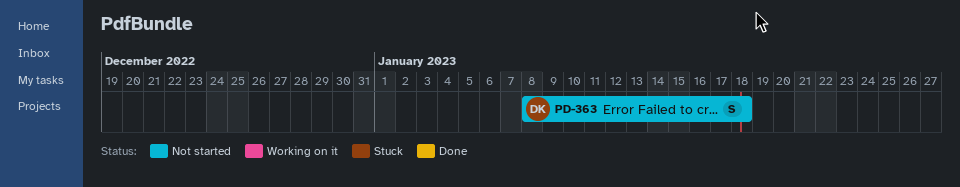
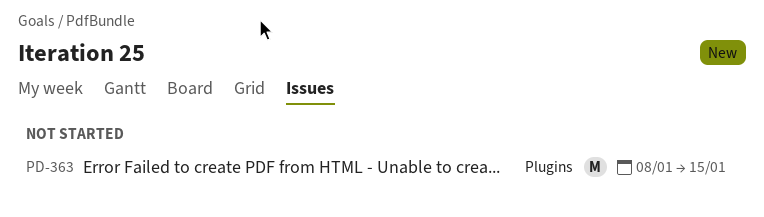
PD-363, estimate: S -> M
PD-363, due: Jan 18 -> Jan 15

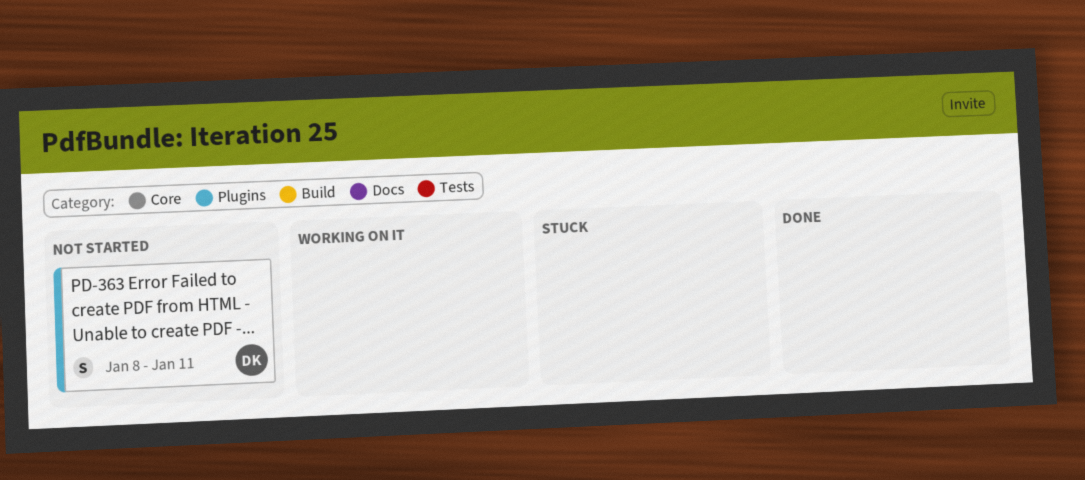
PD-363, estimate: M -> S
PD-363, due: Jan 15 -> Jan 11

